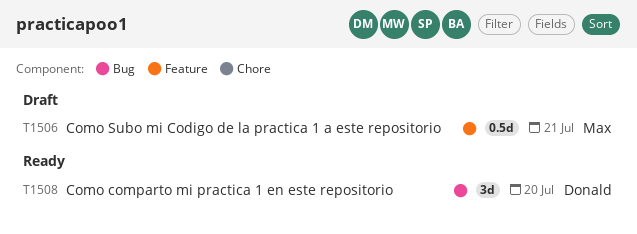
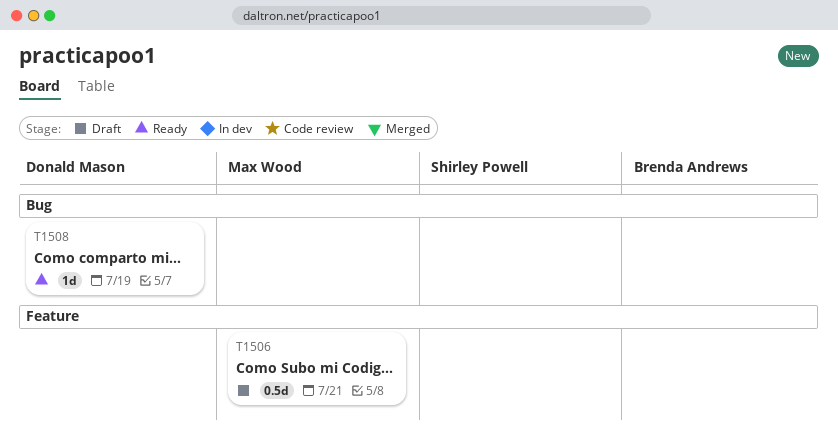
T1508, estimate: 3d -> 1d
T1508, due: Jul 20 -> Jul 19

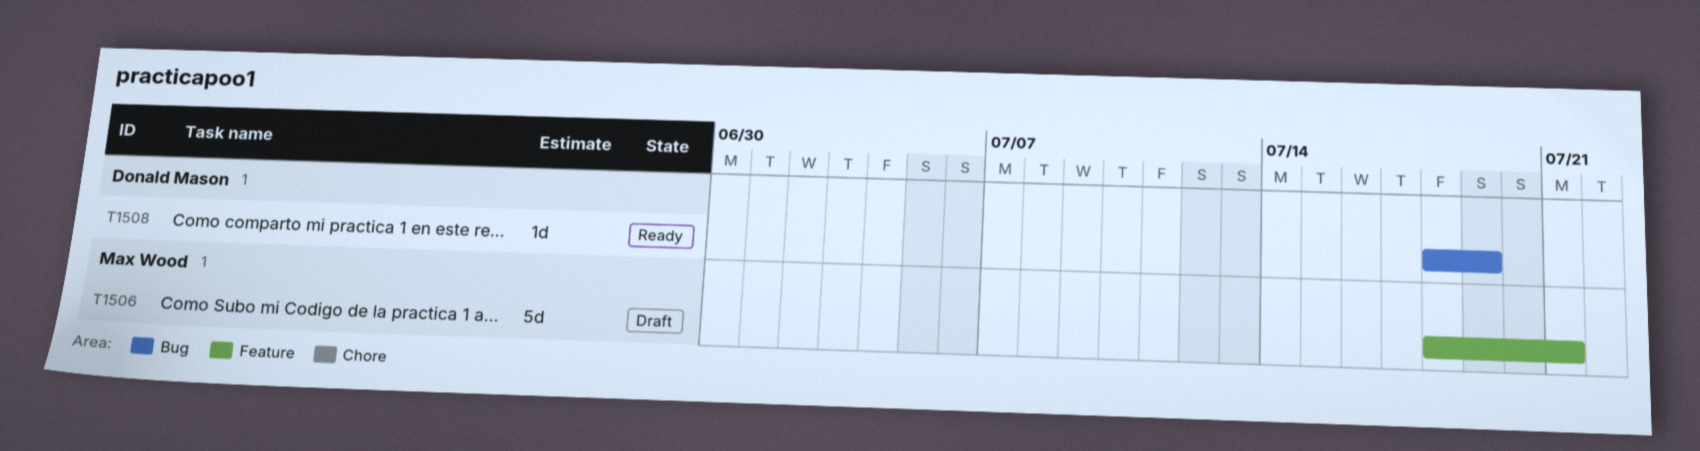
T1506, estimate: 0.5d -> 5d

